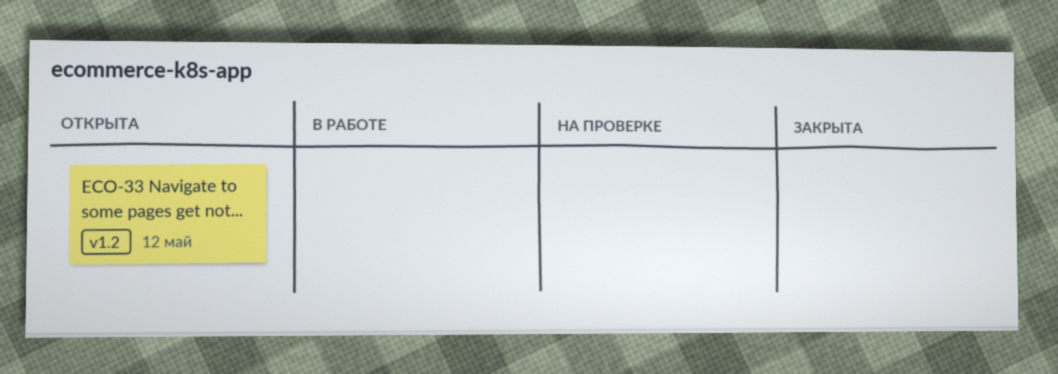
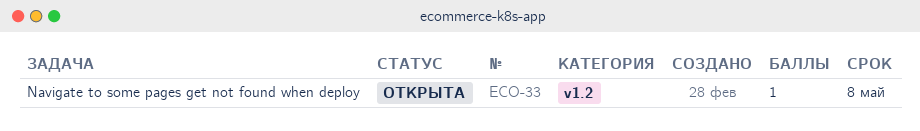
ECO-33, due: May 12 -> May 8

